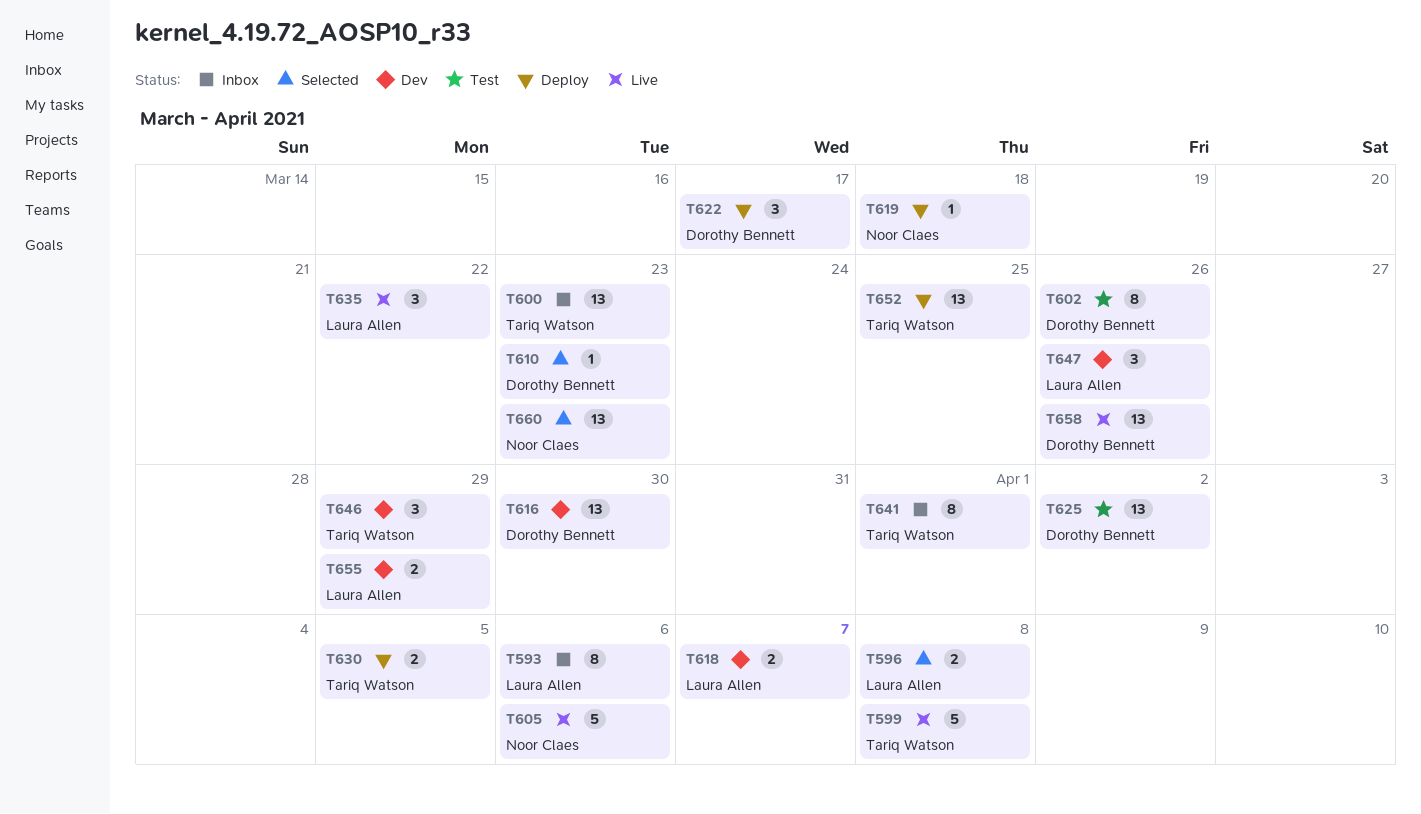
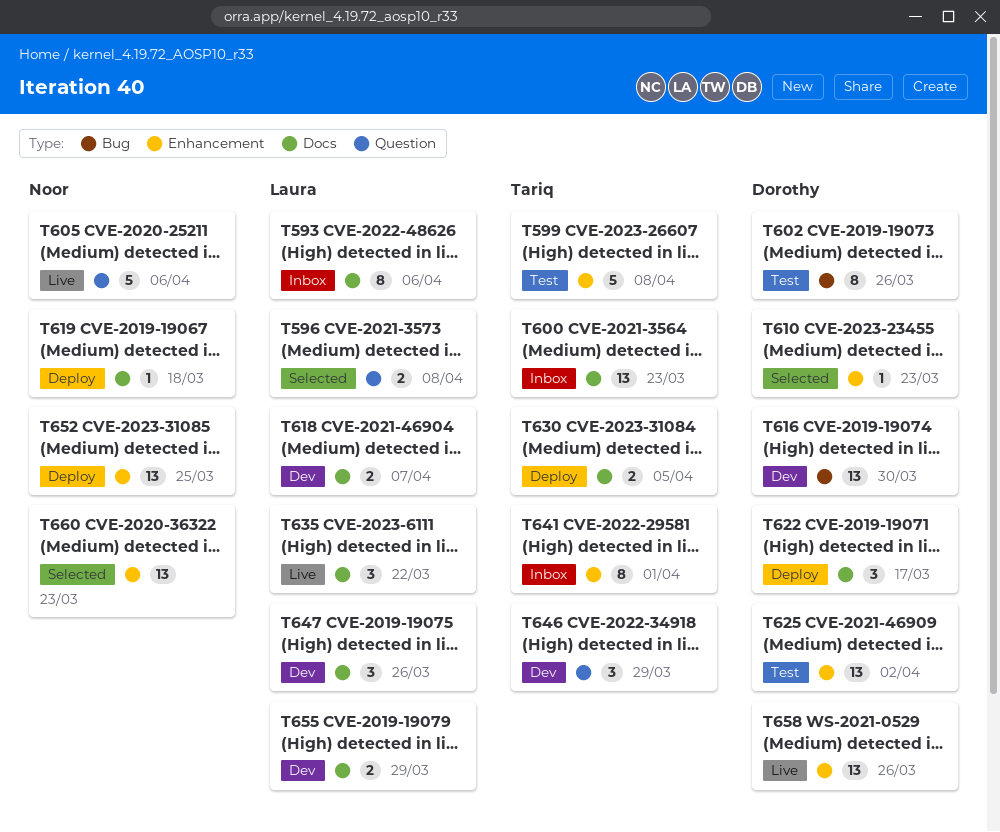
T599, status: Live -> Test
T652, owner: Tariq Watson -> Noor Claes

